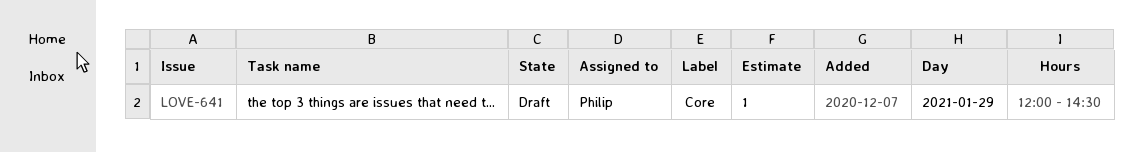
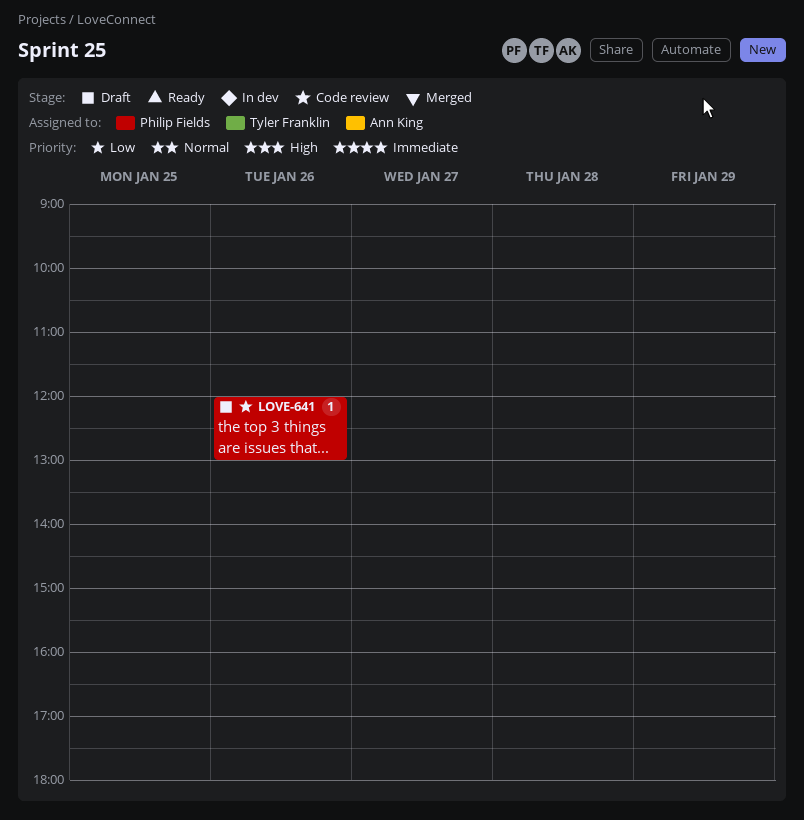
LOVE-641, day: Jan 29 -> Jan 26
LOVE-641, ends: 14:30 -> 13:00

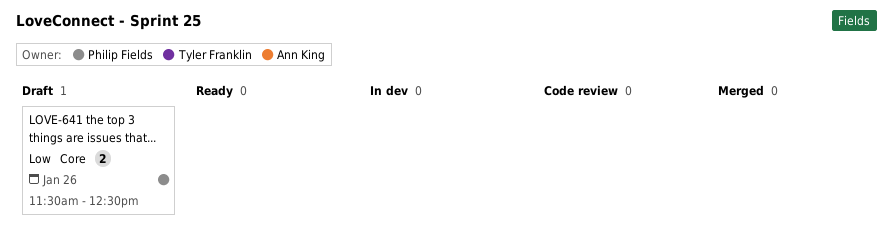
LOVE-641, estimate: 1 -> 2
LOVE-641, begins: 12:00 -> 11:30
LOVE-641, ends: 13:00 -> 12:30

